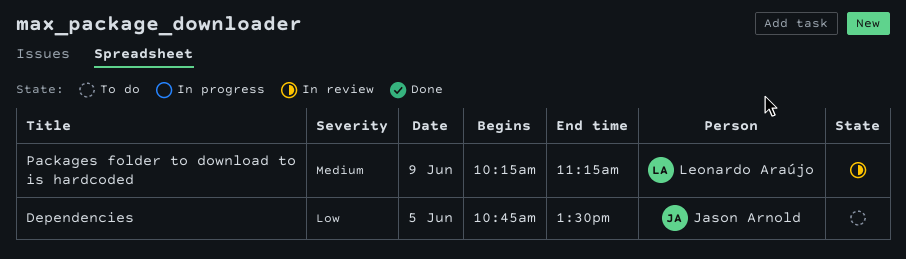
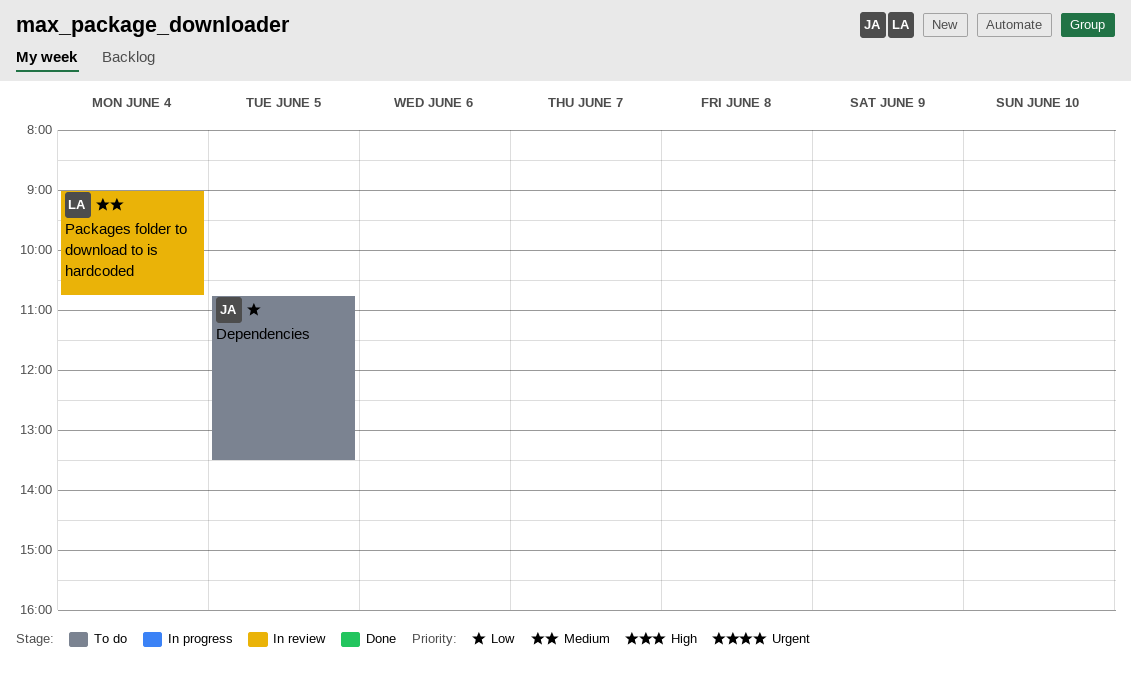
Packages folder to download to is hardcoded, day: Jun 9 -> Jun 4
Packages folder to download to is hardcoded, begins: 10:15 -> 09:00
Packages folder to download to is hardcoded, ends: 11:15 -> 10:45

